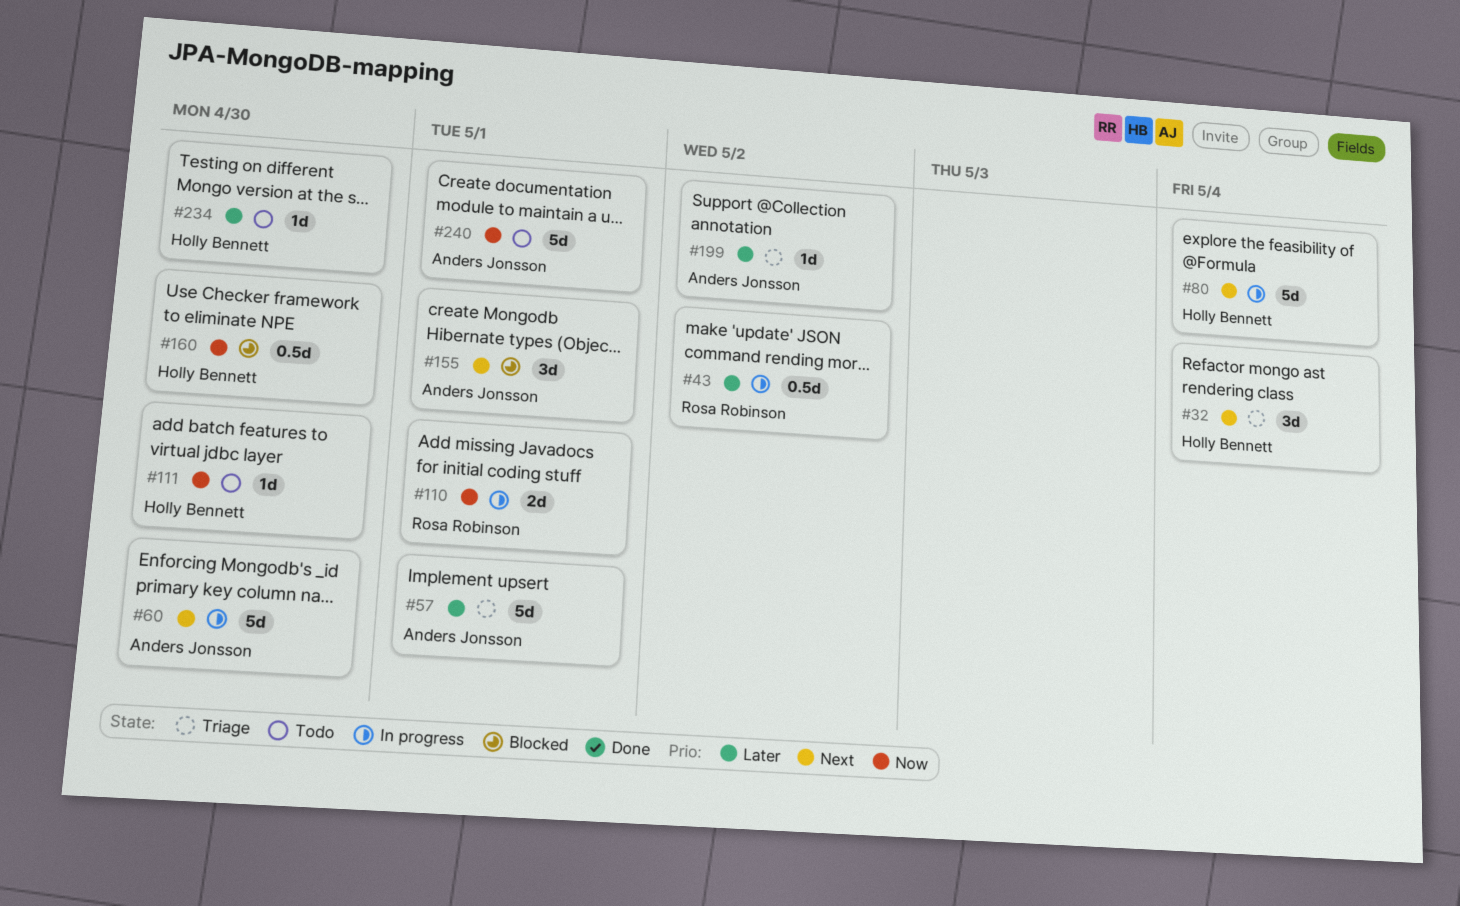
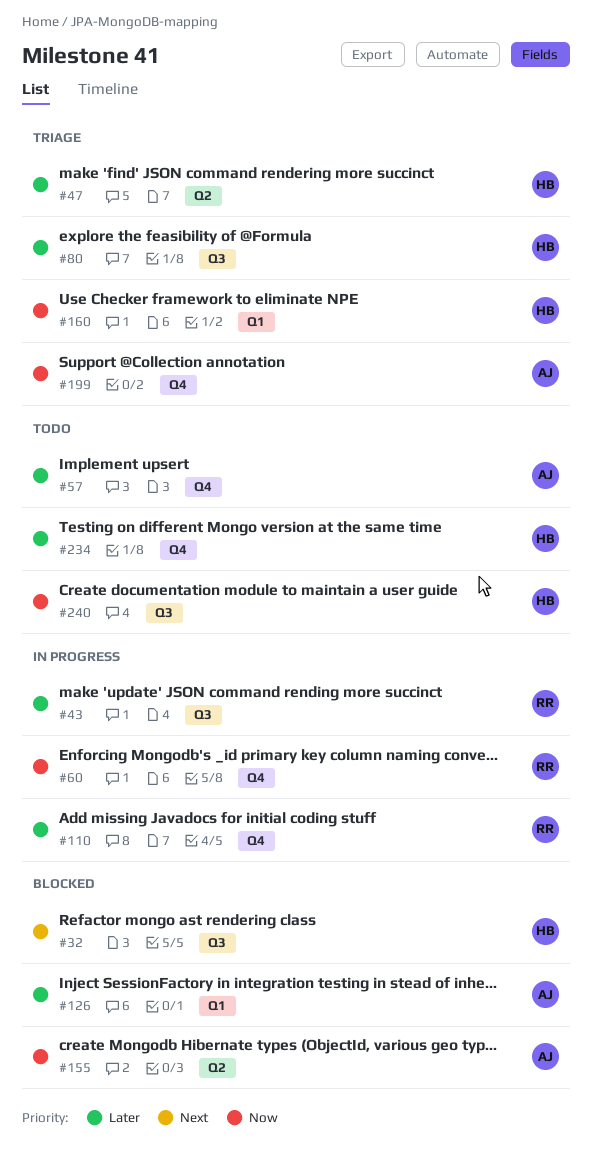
#32, status: Triage -> Blocked
#47: none -> present
#57, status: Triage -> Todo
#60, owner: Anders Jonsson -> Rosa Robinson
#60, priority: Next -> Now
#80, status: In progress -> Triage
#80, priority: Next -> Later
#110, priority: Now -> Later
#111: present -> none
#126: none -> present
#155, priority: Next -> Now
#160, status: Blocked -> Triage
#199, priority: Later -> Now
#240, owner: Anders Jonsson -> Holly Bennett

